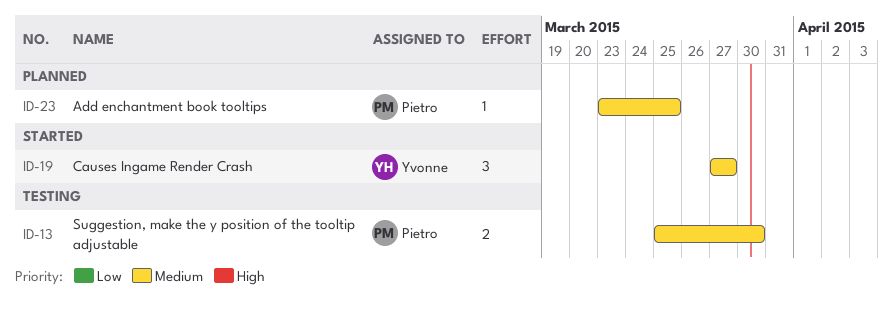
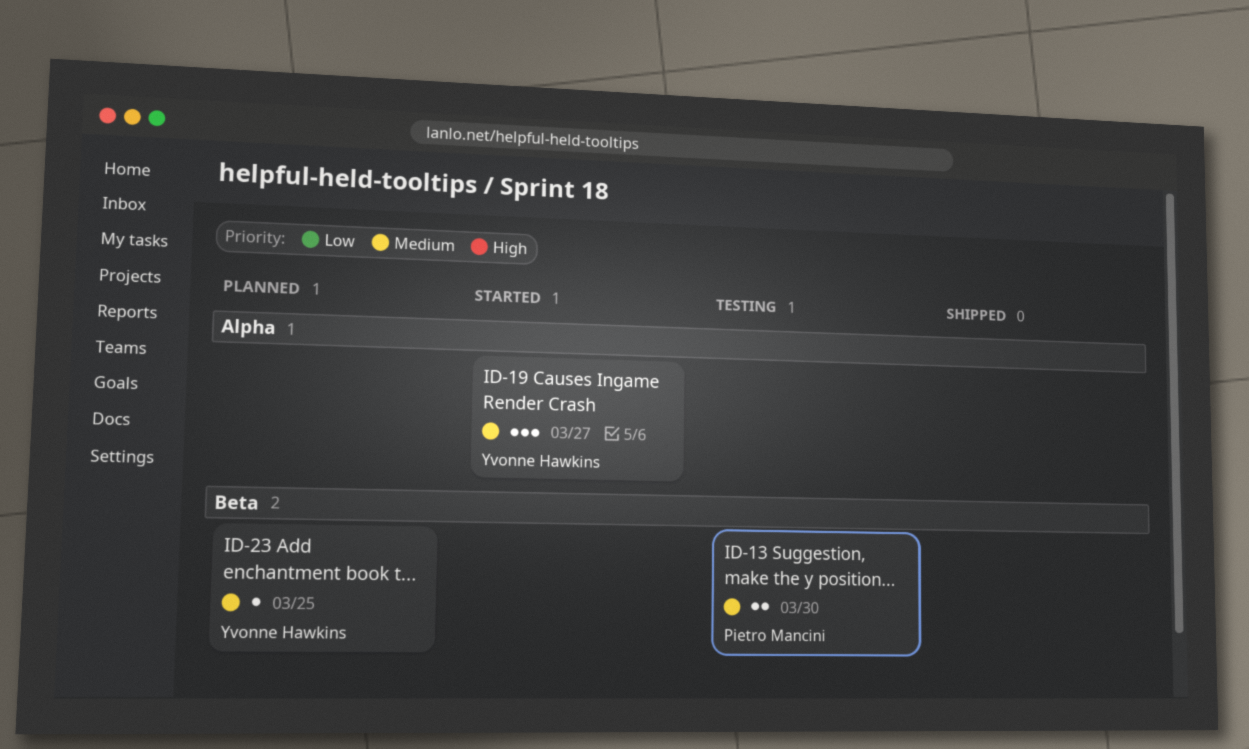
ID-23, owner: Pietro Mancini -> Yvonne Hawkins

